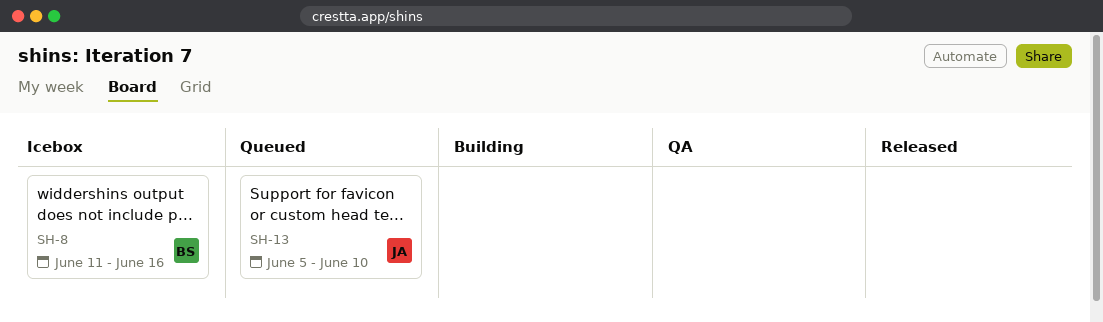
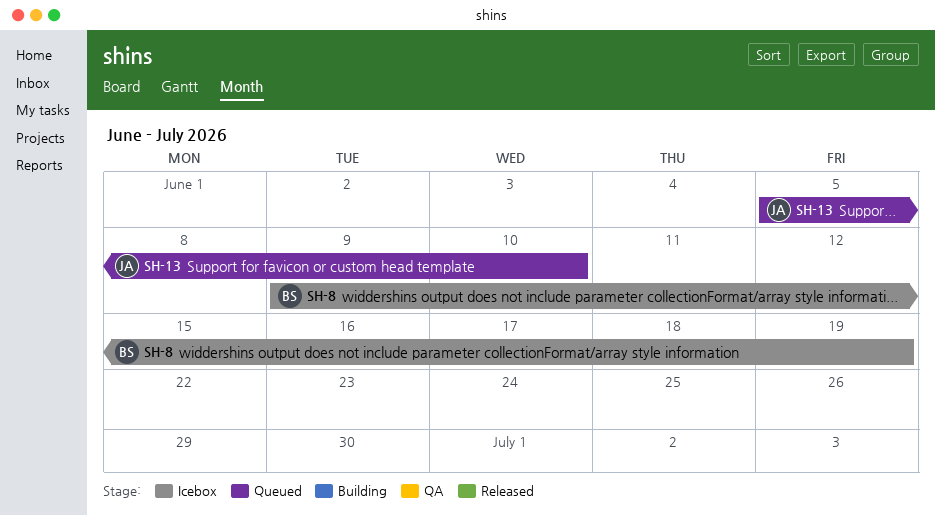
SH-8, start: Jun 11 -> Jun 9
SH-8, due: Jun 16 -> Jun 19

